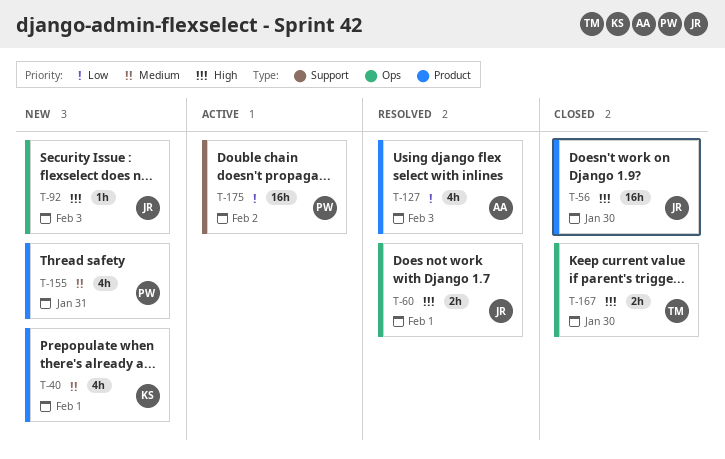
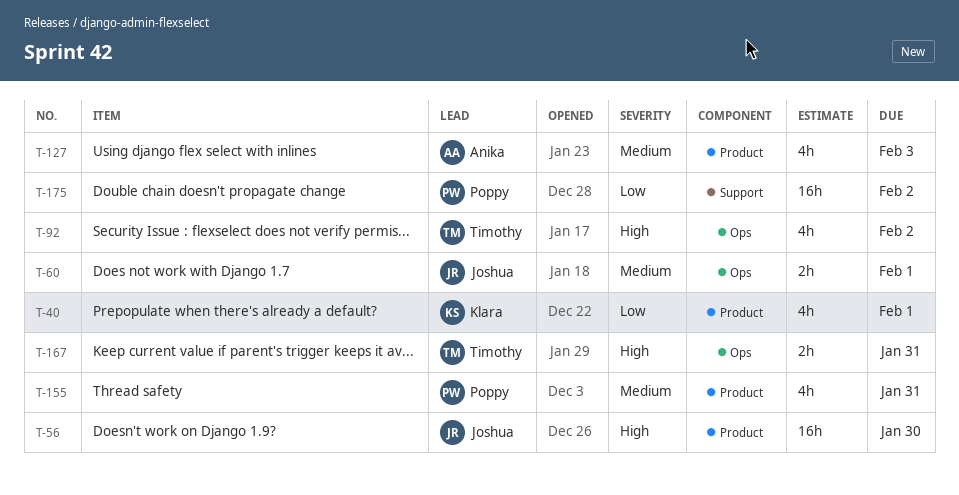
T-40, priority: Medium -> Low
T-60, priority: High -> Medium
T-92, owner: Joshua -> Timothy
T-92, estimate: 1h -> 4h
T-92, due: Feb 3 -> Feb 2
T-127, priority: Low -> Medium
T-167, due: Jan 30 -> Jan 31

